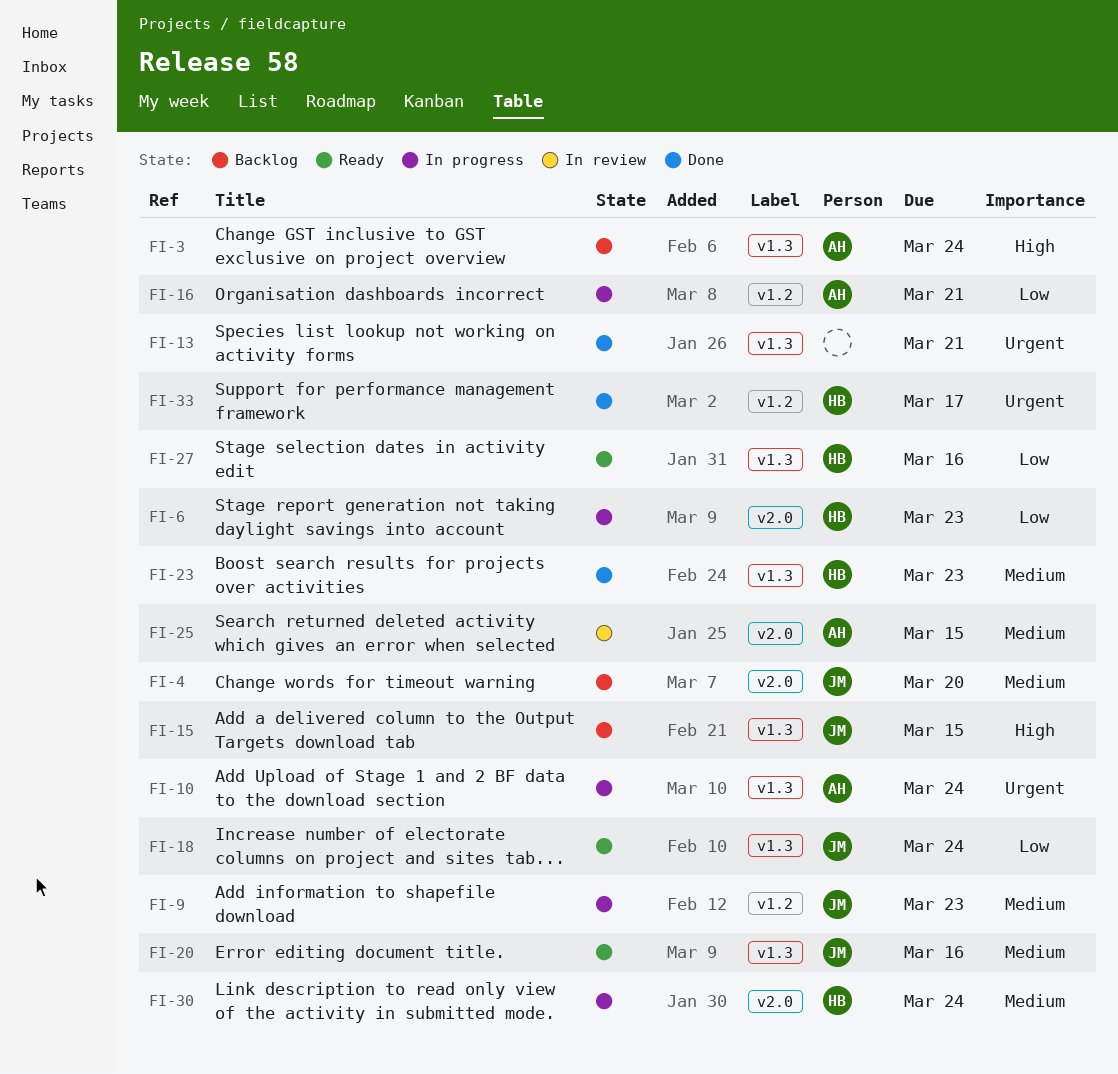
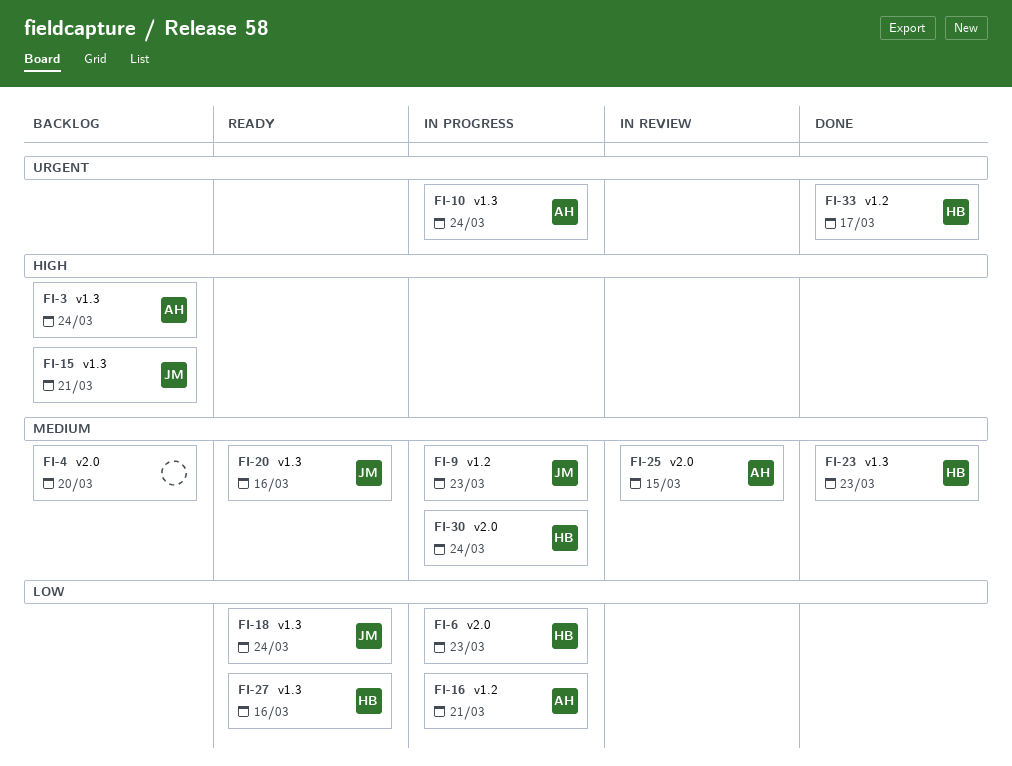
FI-4, owner: JM -> none
FI-13: present -> none
FI-15, due: Mar 15 -> Mar 21

